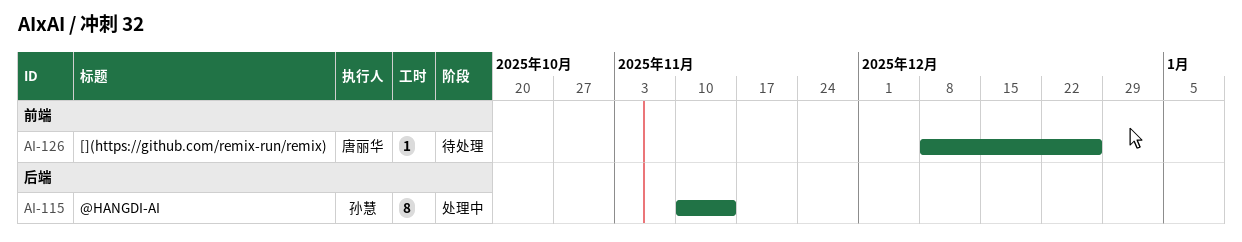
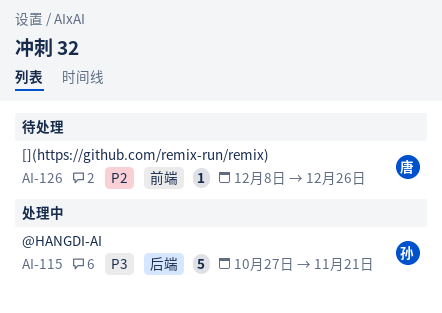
AI-115, estimate: 8 -> 5
AI-115, start: Nov 10 -> Oct 27
AI-115, due: Nov 14 -> Nov 21

